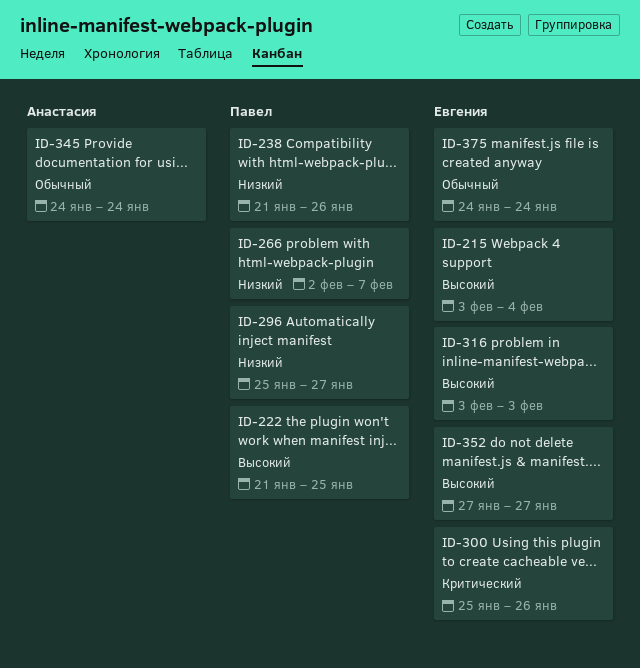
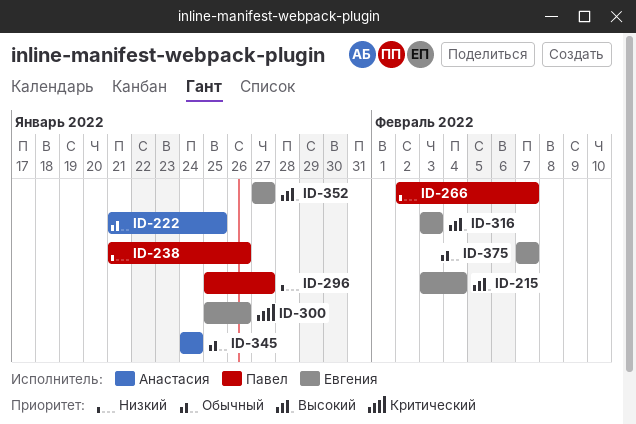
ID-222, owner: Павел -> Анастасия
ID-222, priority: Высокий -> Обычный
ID-375, start: Jan 24 -> Feb 7
ID-375, due: Jan 24 -> Feb 7

